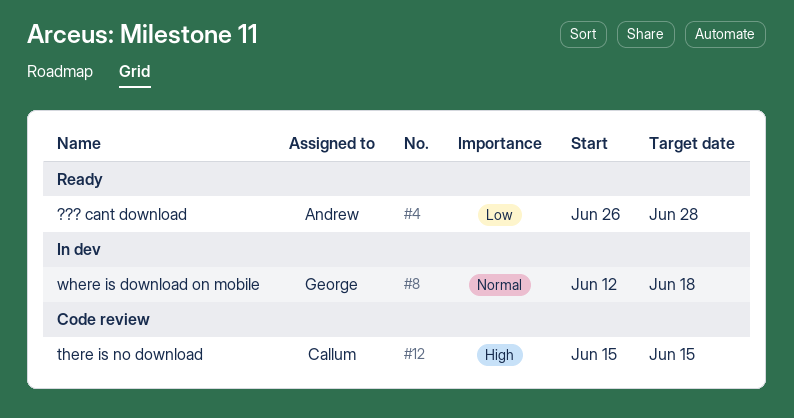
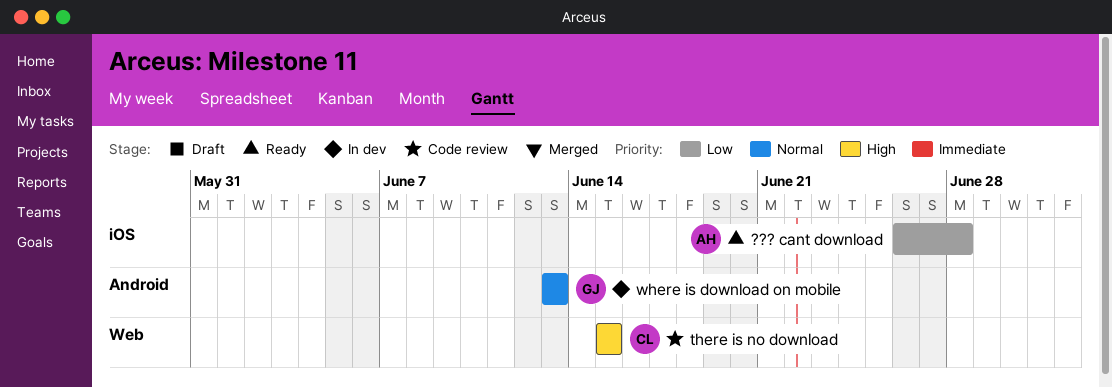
where is download on mobile, start: Jun 12 -> Jun 13
where is download on mobile, due: Jun 18 -> Jun 13

